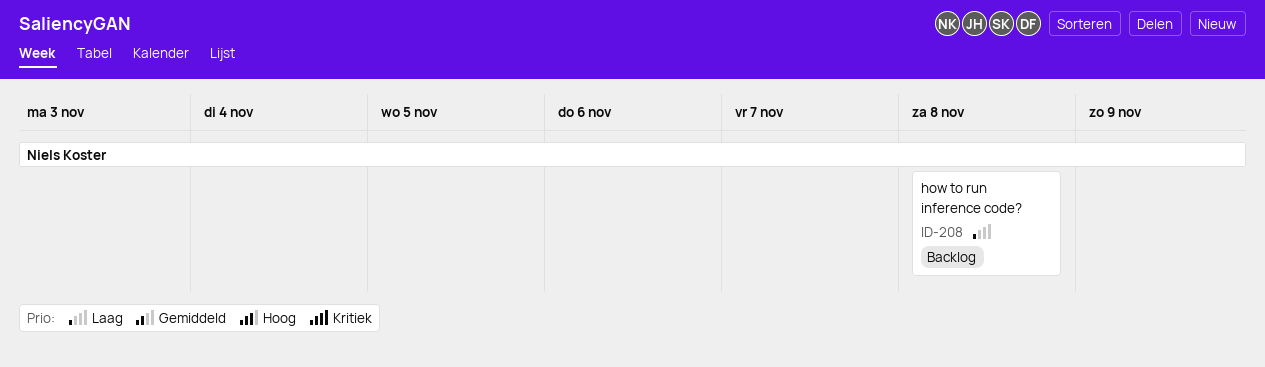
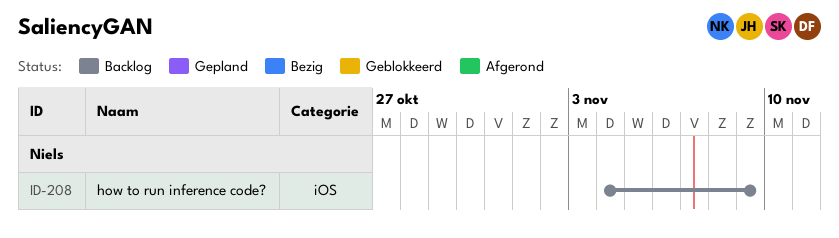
ID-208, due: Nov 8 -> Nov 9

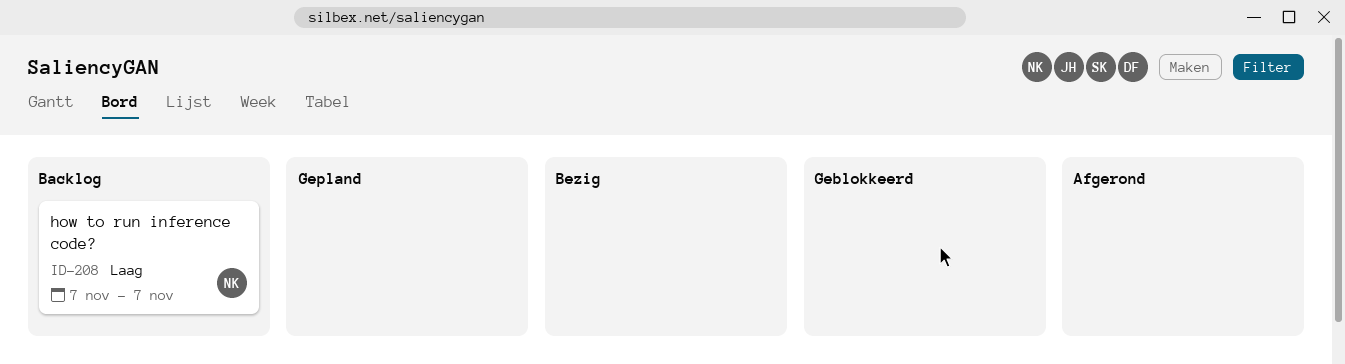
ID-208, start: Nov 4 -> Nov 7
ID-208, due: Nov 9 -> Nov 7

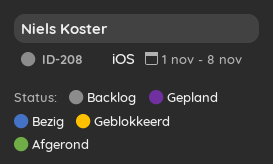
ID-208, start: Nov 7 -> Nov 1
ID-208, due: Nov 7 -> Nov 8

